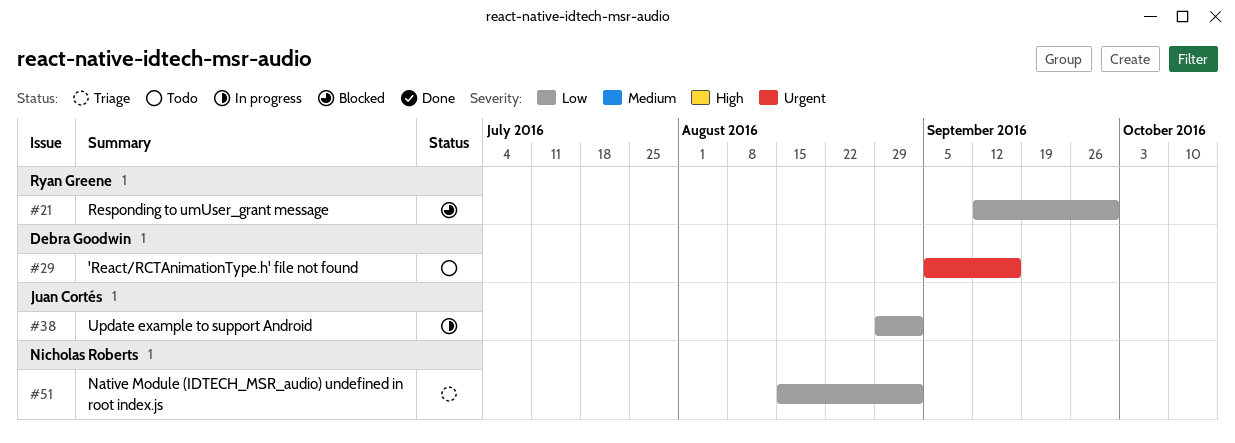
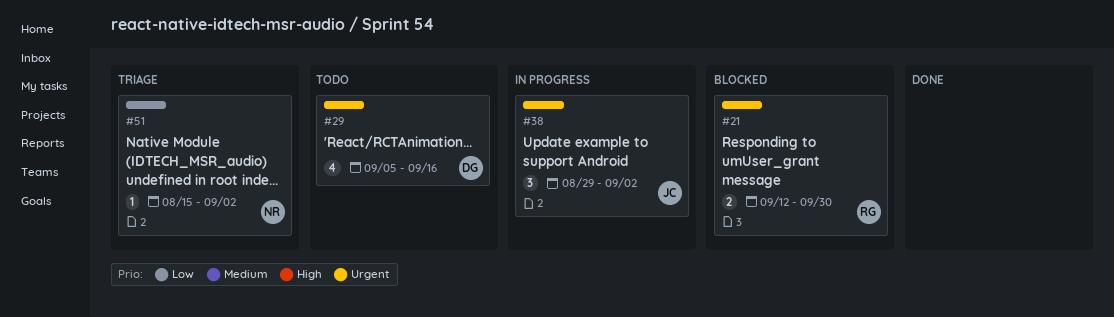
#21, priority: Low -> Urgent
#38, priority: Low -> Urgent

